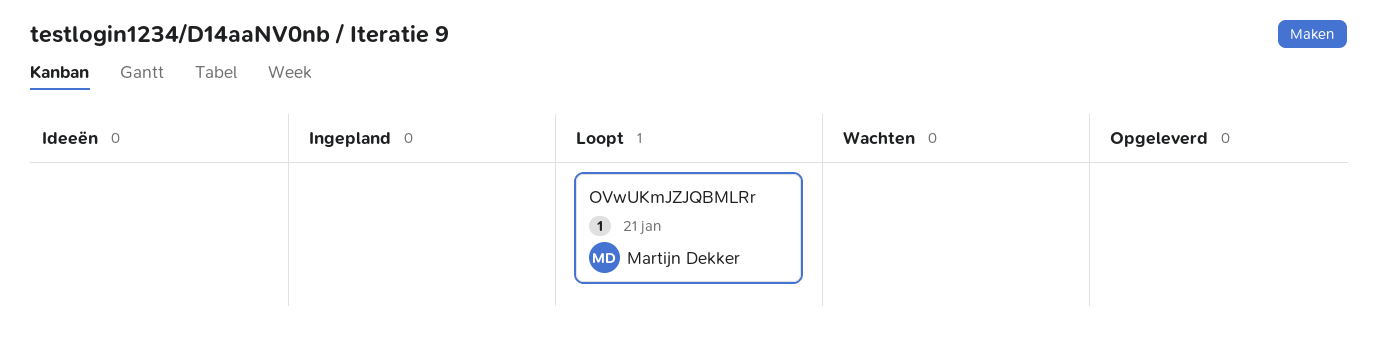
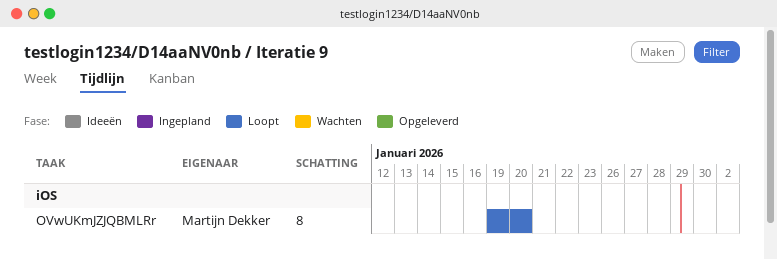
OVwUKmJZJQBMLRr, estimate: 1 -> 8
OVwUKmJZJQBMLRr, due: Jan 21 -> Jan 20

